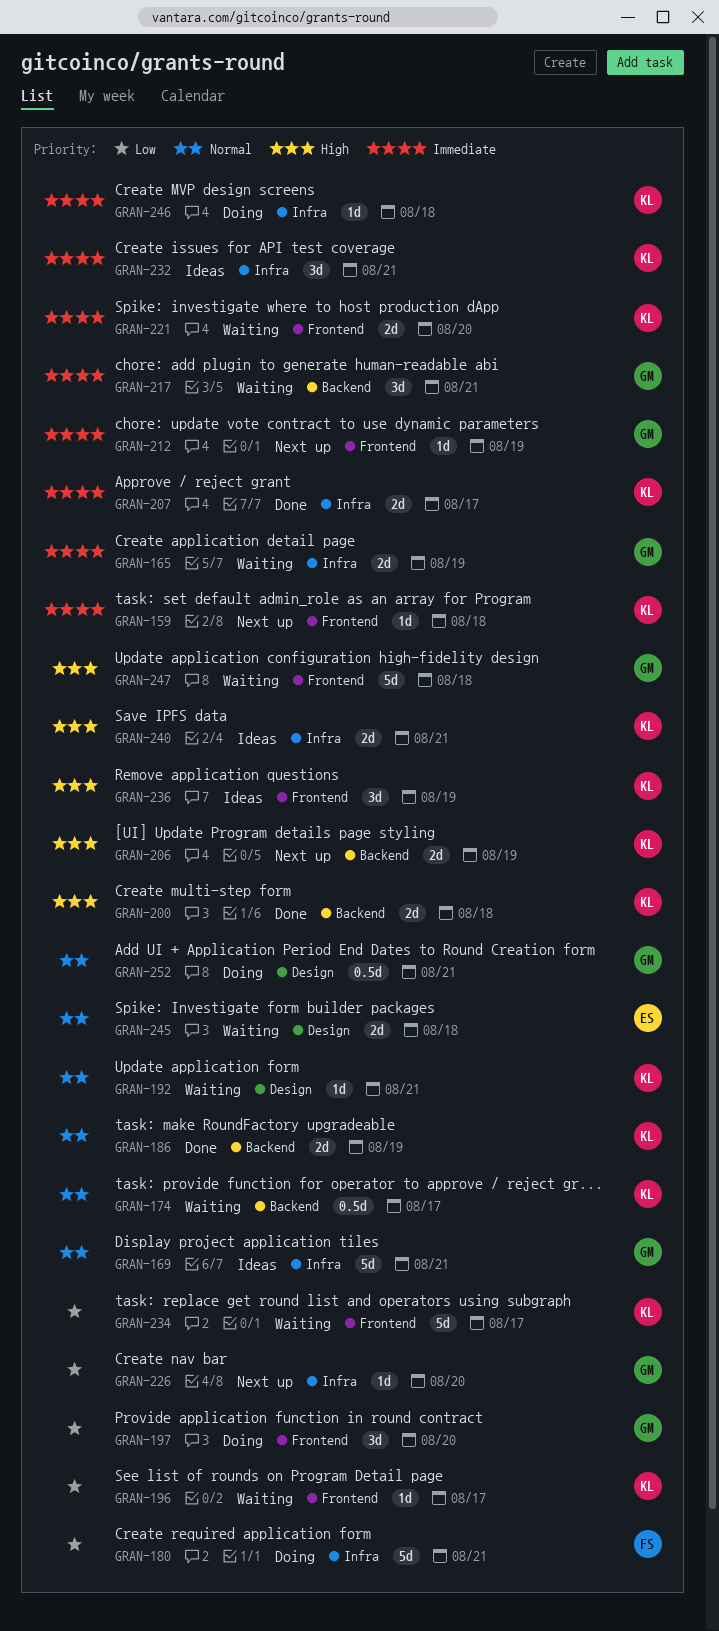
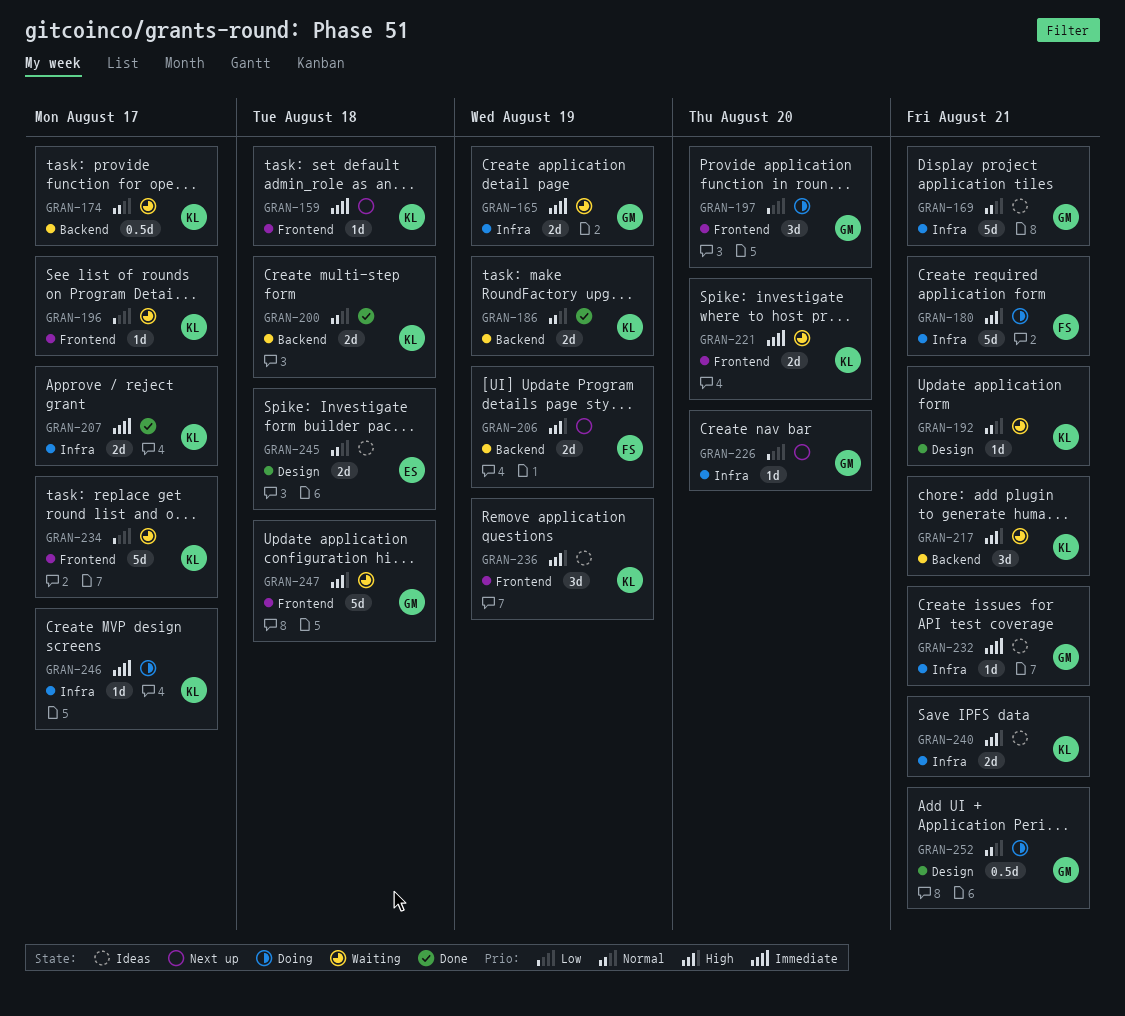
GRAN-180, priority: Low -> High
GRAN-200, priority: High -> Normal
GRAN-206, owner: KL -> FS
GRAN-212: present -> none
GRAN-217, owner: GM -> KL
GRAN-217, priority: Immediate -> High
GRAN-232, owner: KL -> GM
GRAN-232, estimate: 3d -> 1d
GRAN-245, status: Waiting -> Ideas
GRAN-246, due: Aug 18 -> Aug 17

